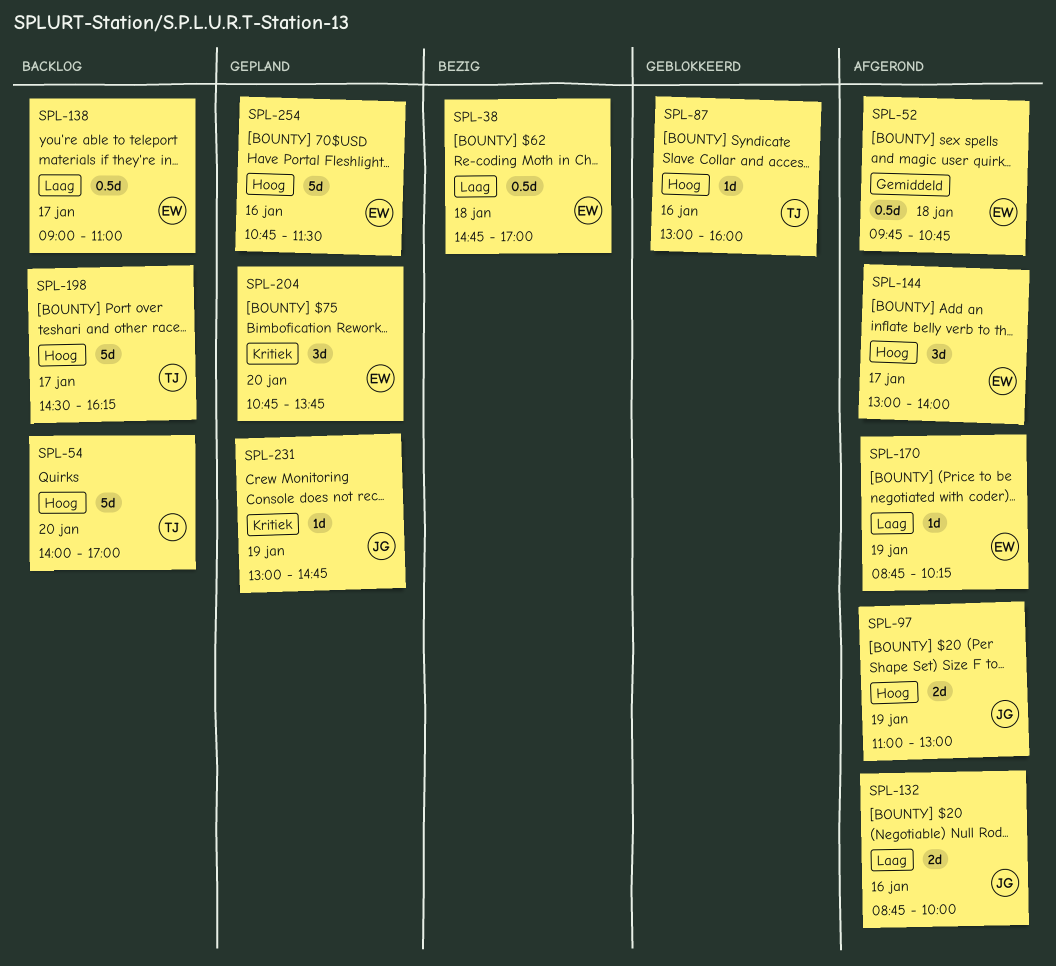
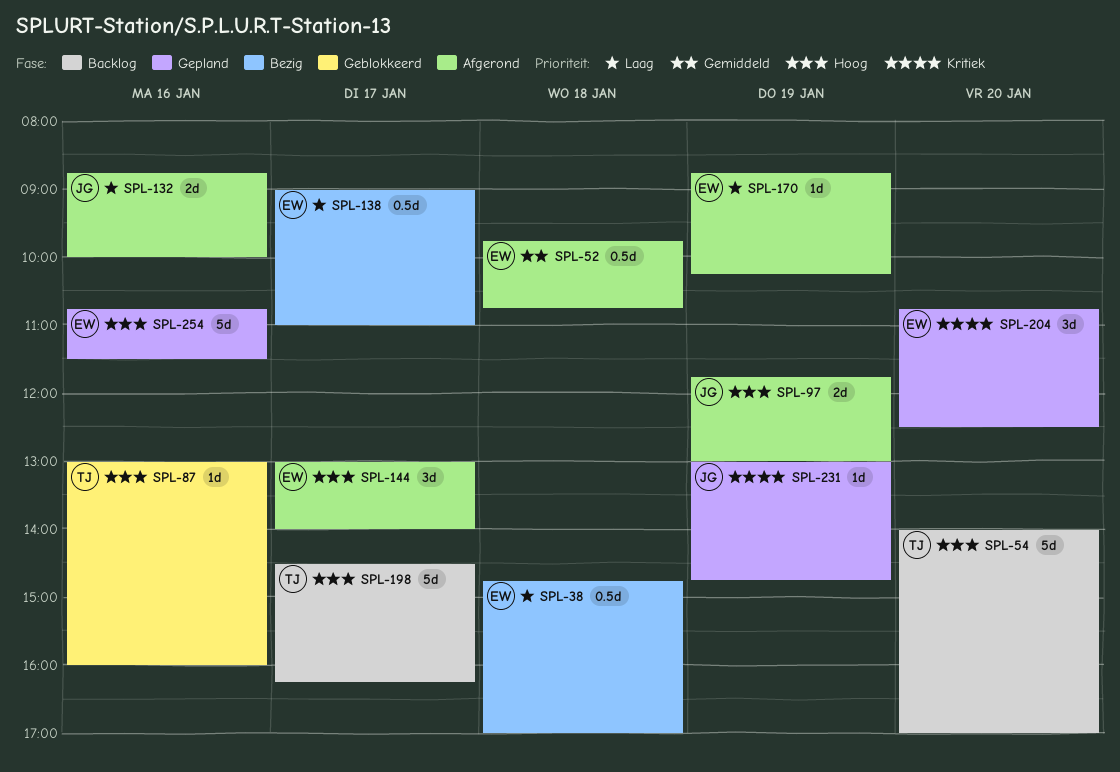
SPL-97, begins: 11:00 -> 11:45
SPL-138, status: Backlog -> Bezig
SPL-204, ends: 13:45 -> 12:30

